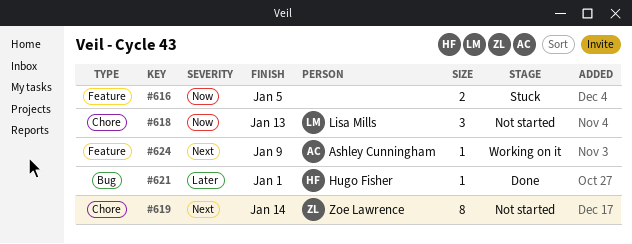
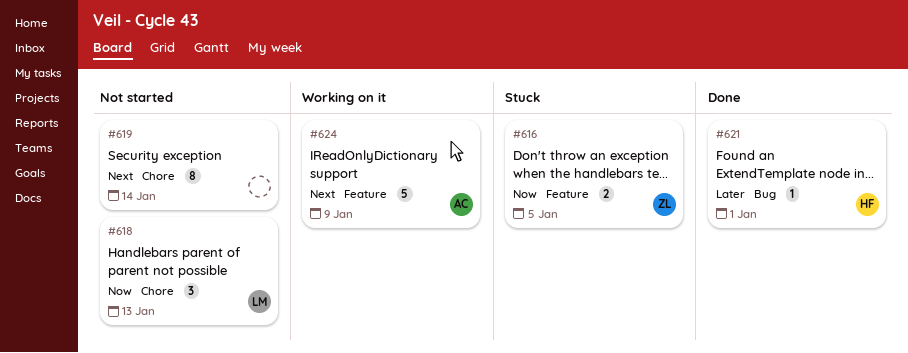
#616, owner: none -> Zoe Lawrence
#619, owner: Zoe Lawrence -> none
#624, estimate: 1 -> 5

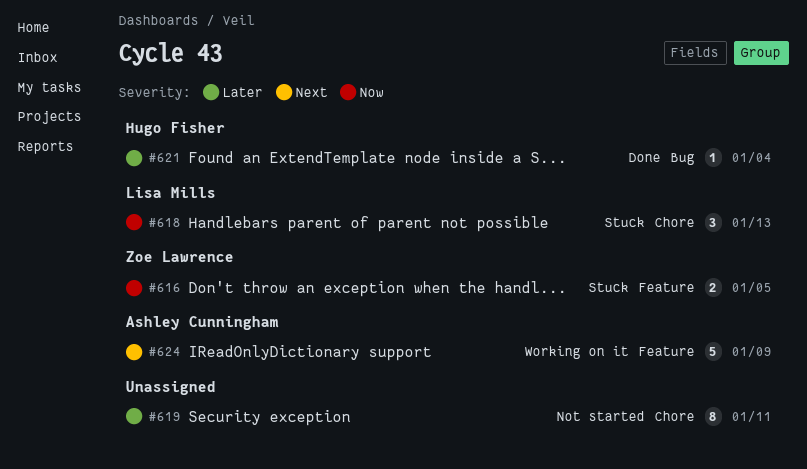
#618, status: Not started -> Stuck
#619, priority: Next -> Later
#619, due: Jan 14 -> Jan 11
#621, due: Jan 1 -> Jan 4

